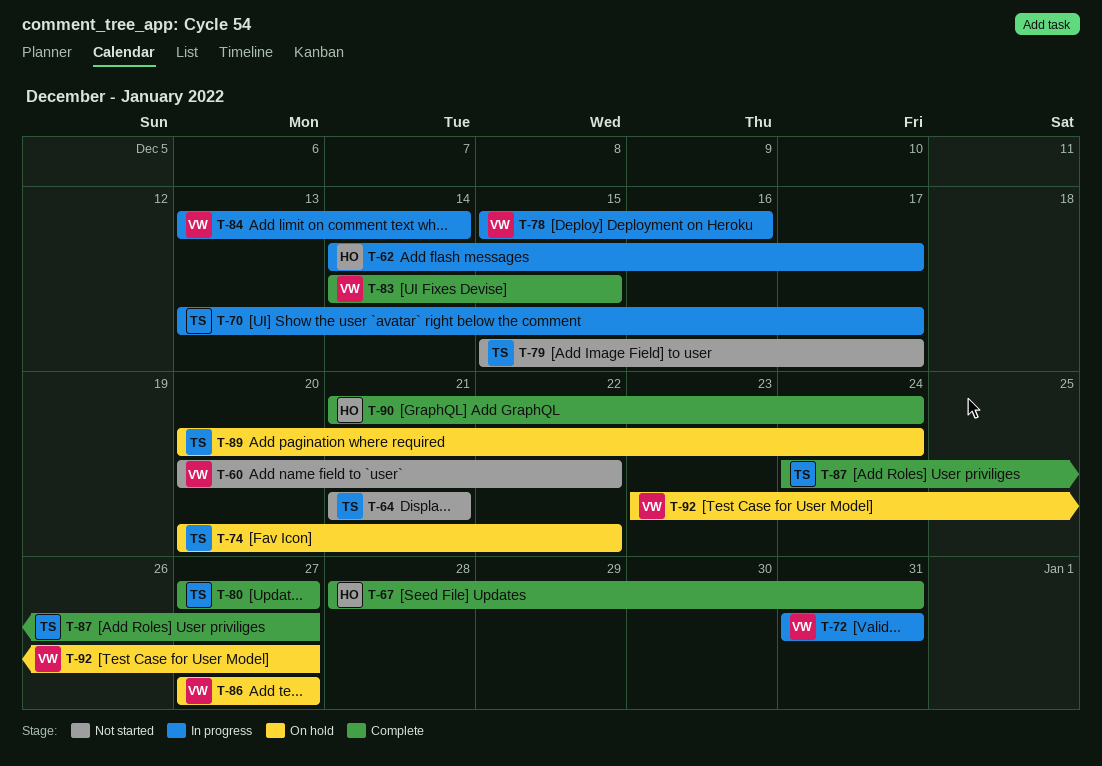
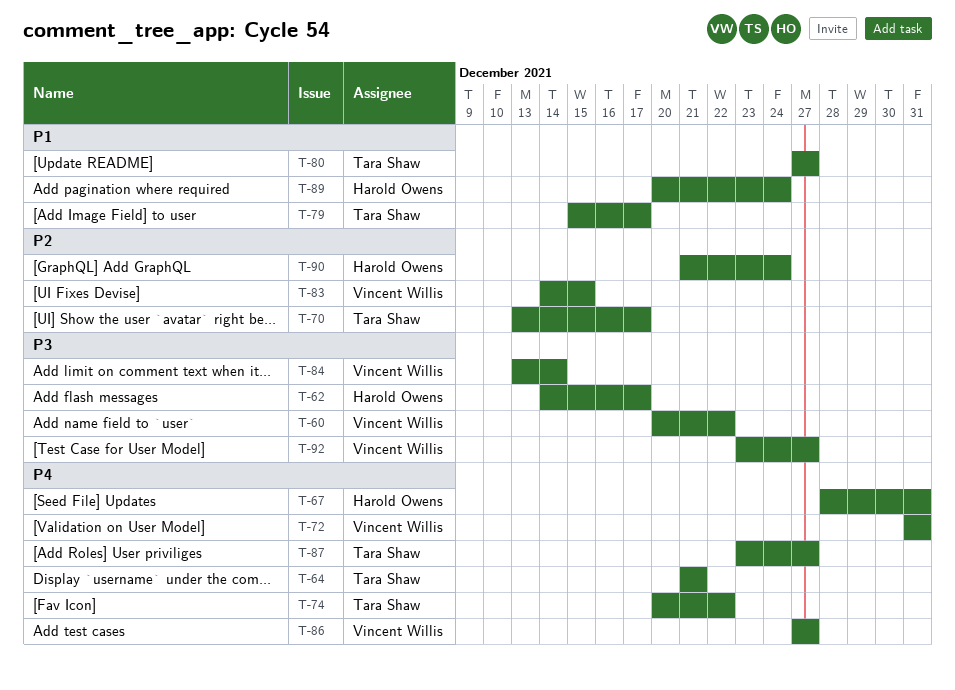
T-78: present -> none
T-87, start: Dec 24 -> Dec 23
T-89, owner: Tara Shaw -> Harold Owens

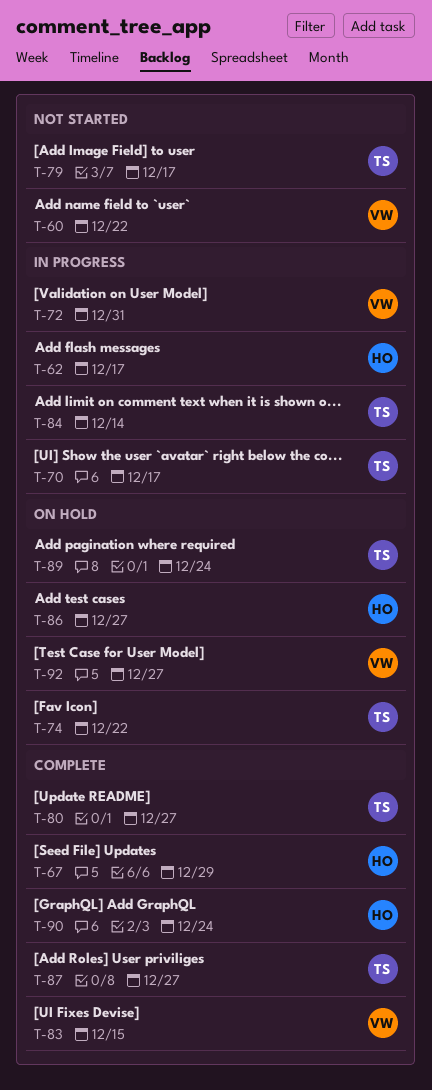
T-64: present -> none
T-67, due: Dec 31 -> Dec 29
T-84, owner: Vincent Willis -> Tara Shaw
T-86, owner: Vincent Willis -> Harold Owens
T-89, owner: Harold Owens -> Tara Shaw

